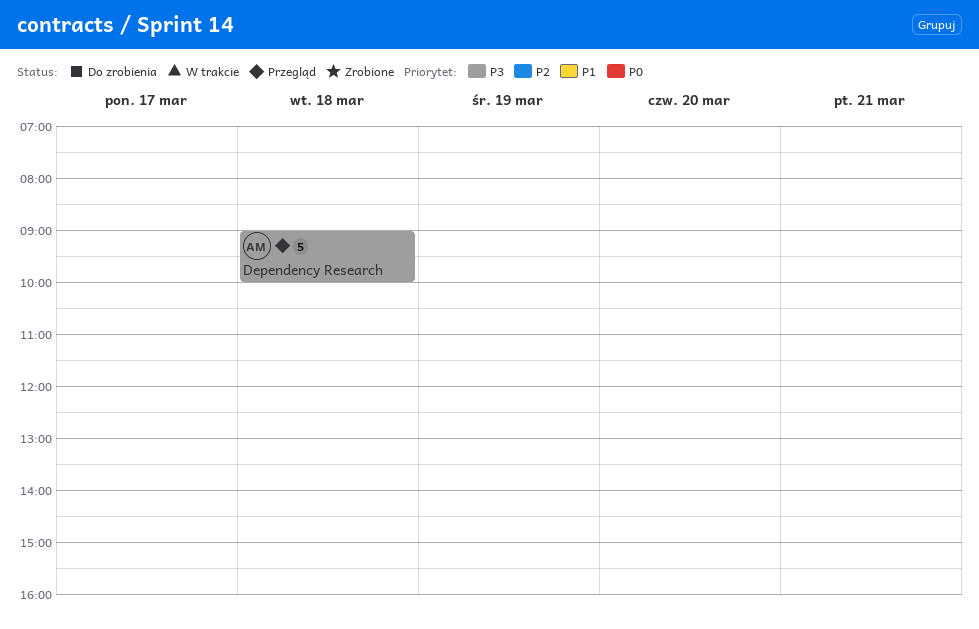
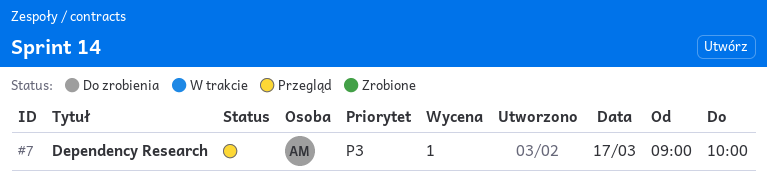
Dependency Research, estimate: 5 -> 1
Dependency Research, day: Mar 18 -> Mar 17

